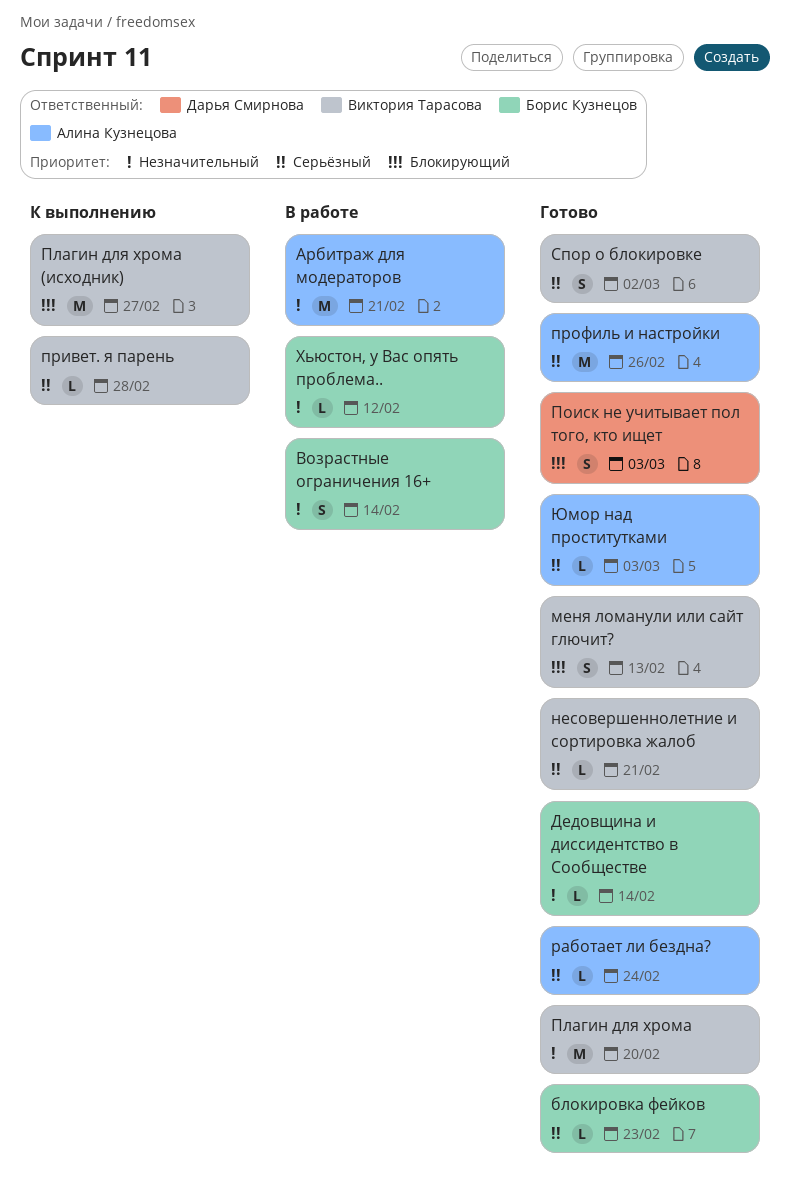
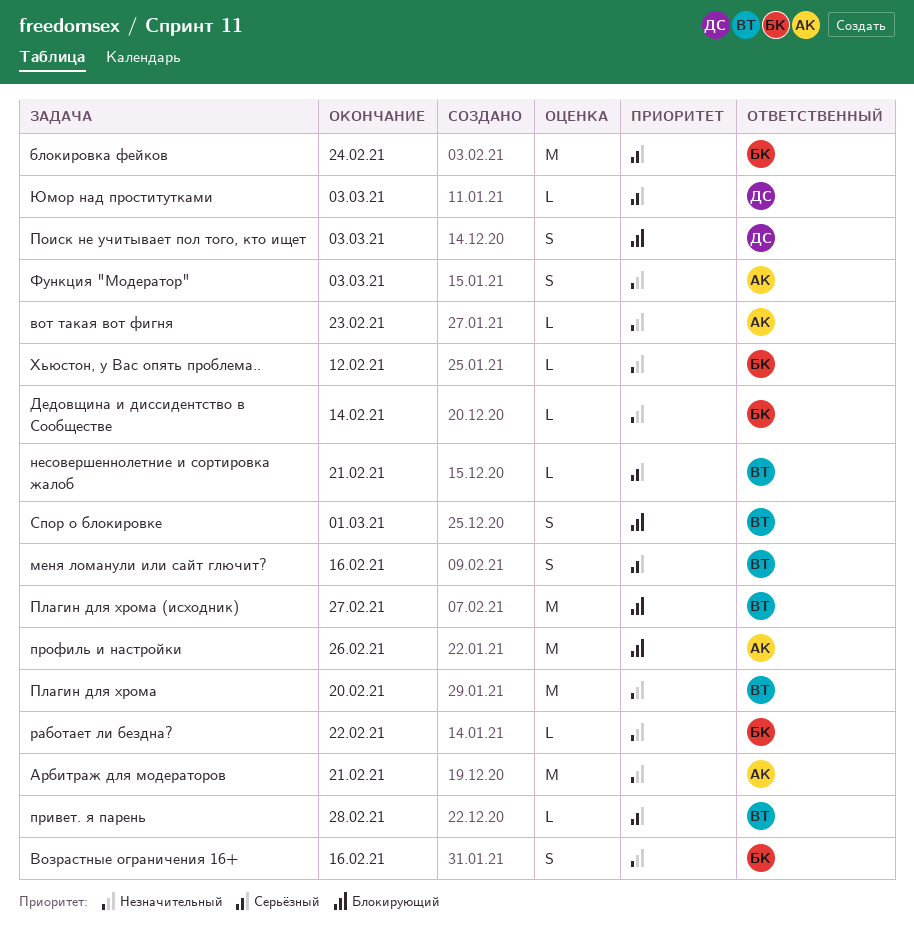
блокировка фейков, estimate: L -> M
блокировка фейков, due: Feb 23 -> Feb 24
Возрастные ограничения 16+, due: Feb 14 -> Feb 16
вот такая вот фигня: none -> present
меня ломанули или сайт глючит?, priority: Блокирующий -> Серьёзный
меня ломанули или сайт глючит?, due: Feb 13 -> Feb 16
профиль и настройки, priority: Серьёзный -> Блокирующий
работает ли бездна?, owner: Алина Кузнецова -> Борис Кузнецов
работает ли бездна?, priority: Серьёзный -> Незначительный
работает ли бездна?, due: Feb 24 -> Feb 22
Спор о блокировке, priority: Серьёзный -> Блокирующий
Спор о блокировке, due: Mar 2 -> Mar 1
Функция "Модератор": none -> present
Юмор над проститутками, owner: Алина Кузнецова -> Дарья Смирнова

